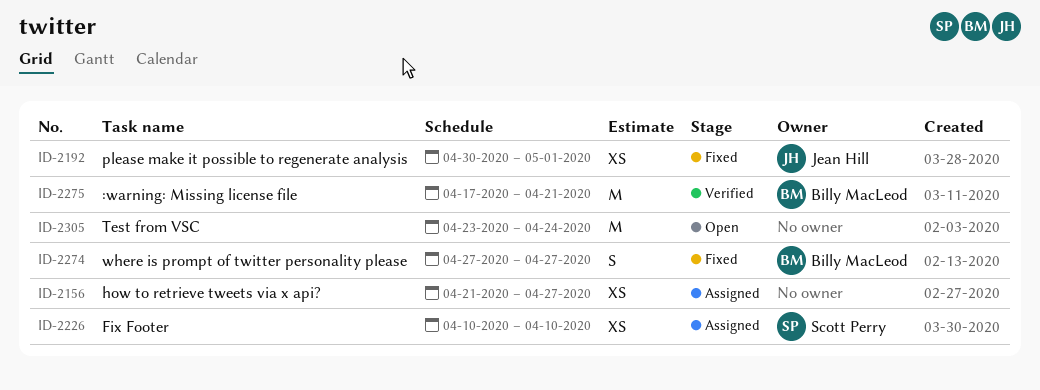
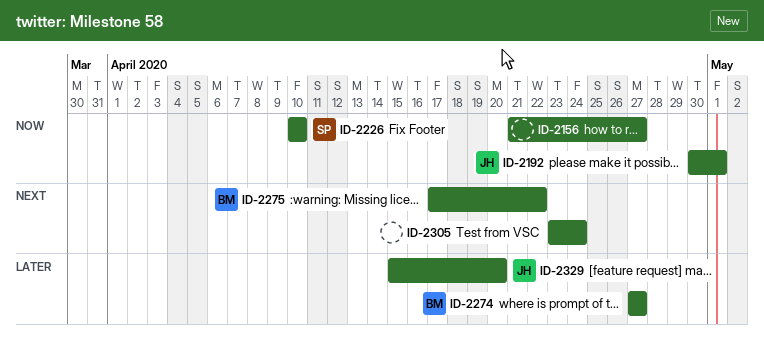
ID-2275, due: Apr 21 -> Apr 22
ID-2329: none -> present

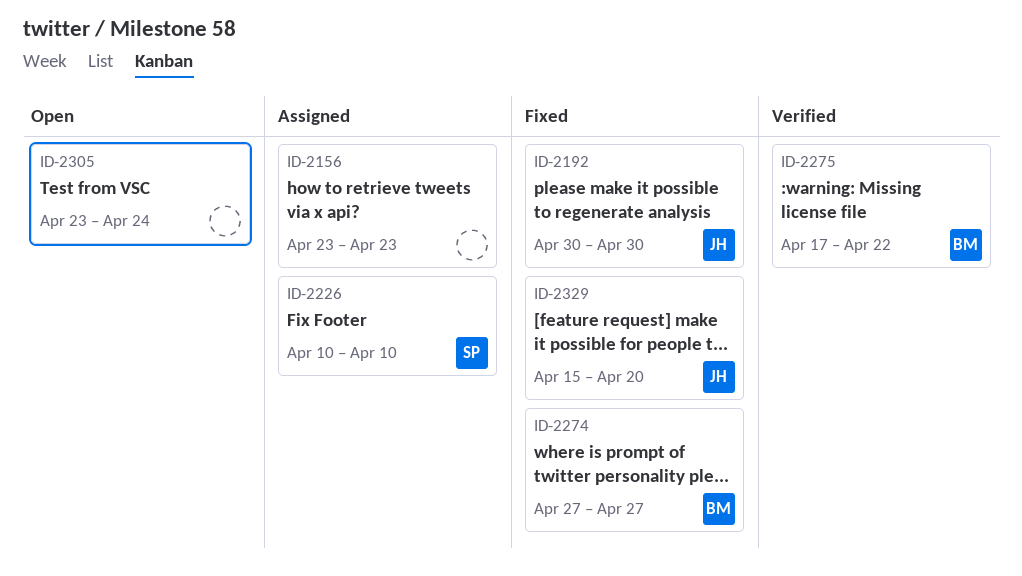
ID-2156, start: Apr 21 -> Apr 23
ID-2156, due: Apr 27 -> Apr 23
ID-2192, due: May 1 -> Apr 30

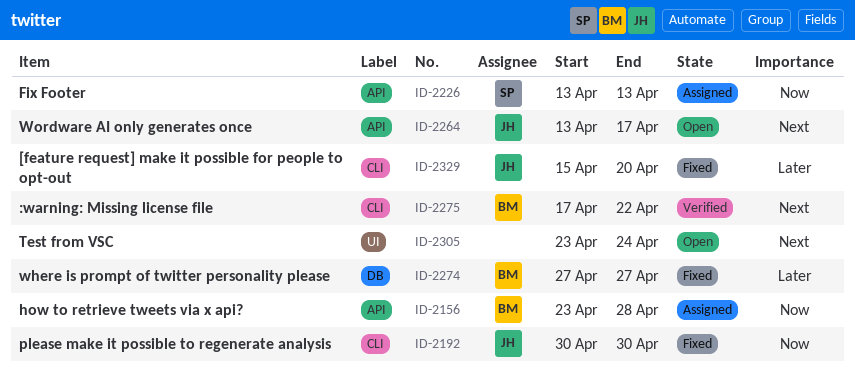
ID-2156, owner: none -> BM
ID-2156, due: Apr 23 -> Apr 28
ID-2226, start: Apr 10 -> Apr 13
ID-2226, due: Apr 10 -> Apr 13
ID-2264: none -> present

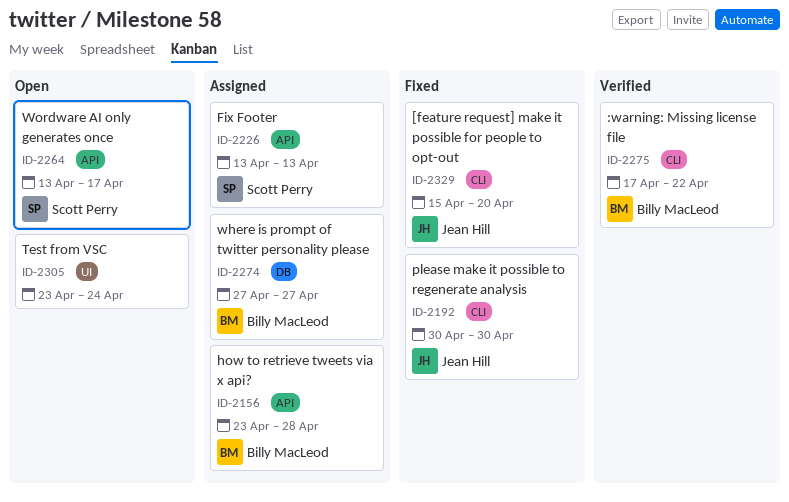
ID-2264, owner: Jean Hill -> Scott Perry
ID-2274, status: Fixed -> Assigned

